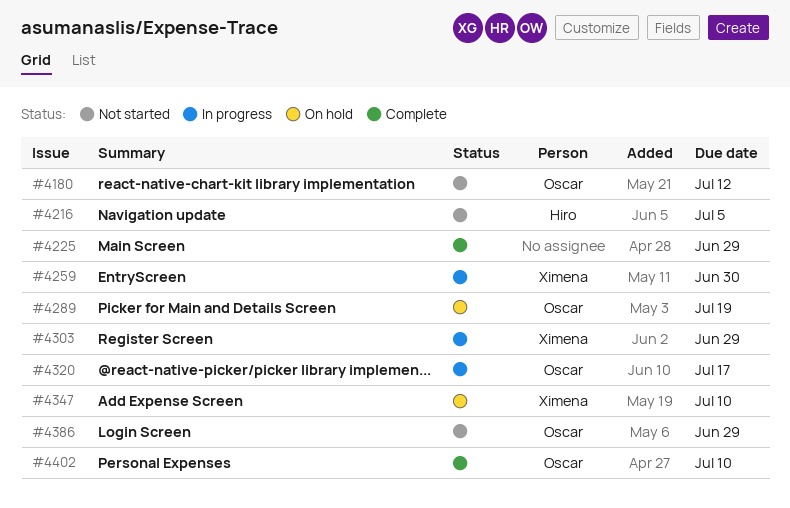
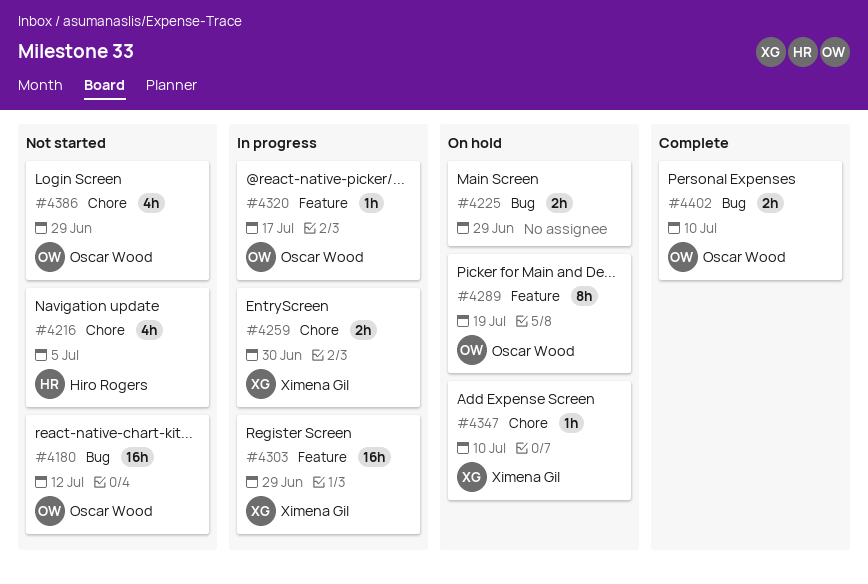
#4225, status: Complete -> On hold

